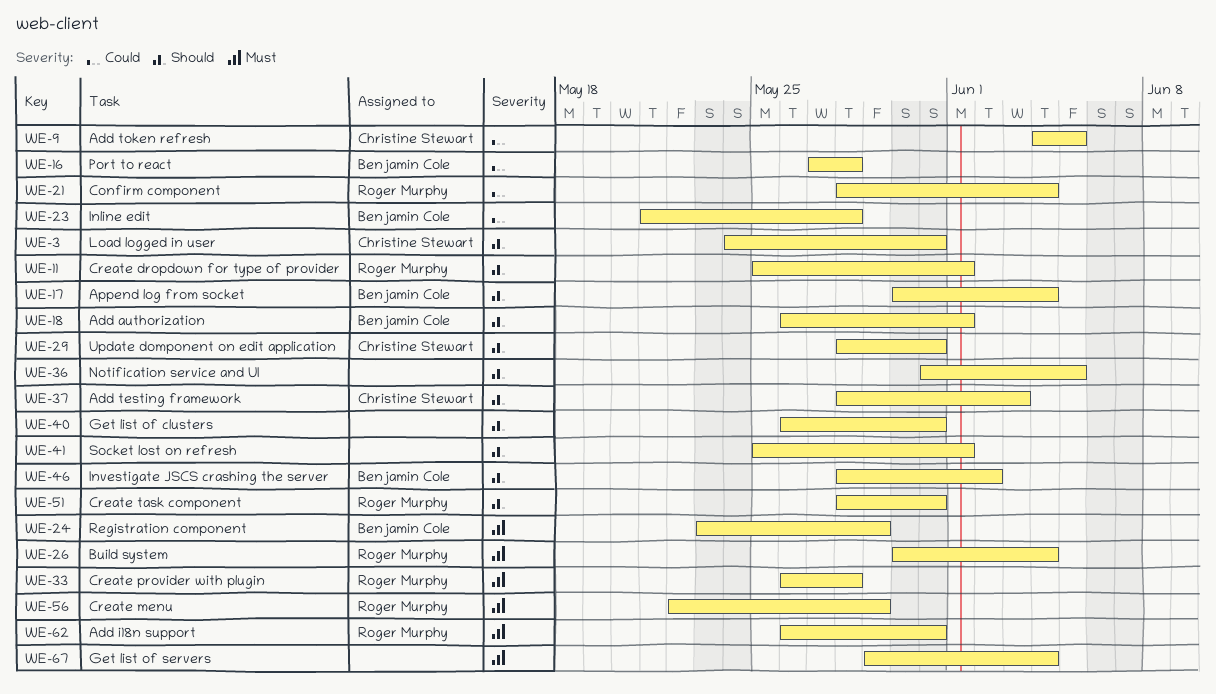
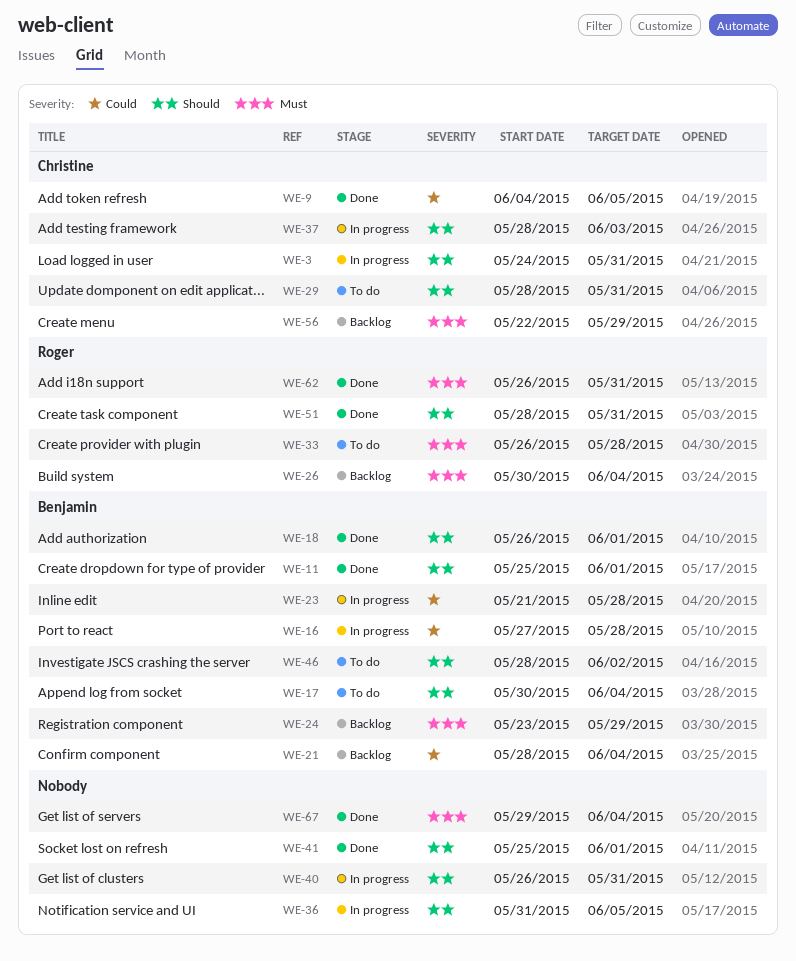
WE-11, owner: Roger Murphy -> Benjamin Cole
WE-21, owner: Roger Murphy -> Benjamin Cole
WE-56, owner: Roger Murphy -> Christine Stewart

